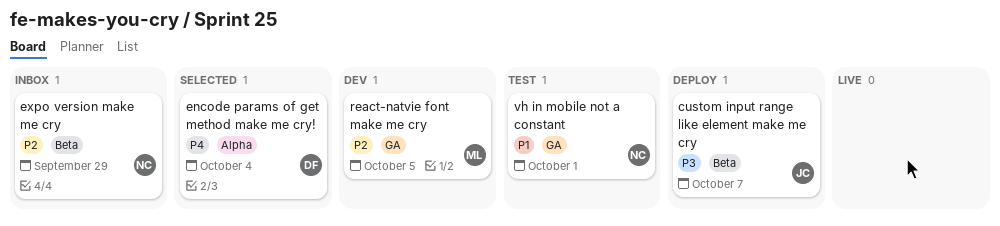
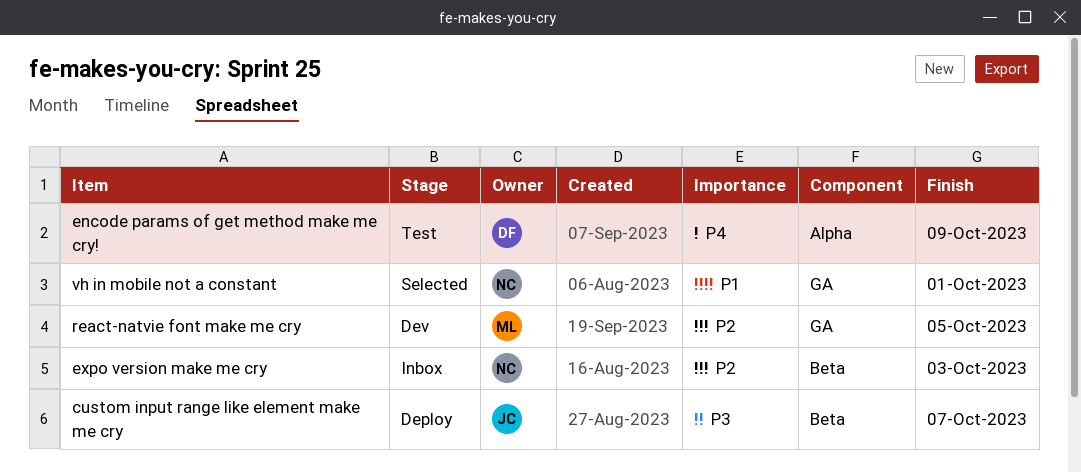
encode params of get method make me cry!, status: Selected -> Test
encode params of get method make me cry!, due: Oct 4 -> Oct 9
expo version make me cry, due: Sep 29 -> Oct 3
vh in mobile not a constant, status: Test -> Selected

